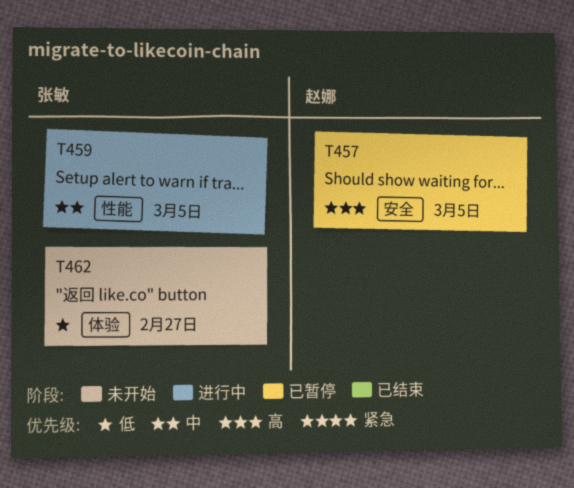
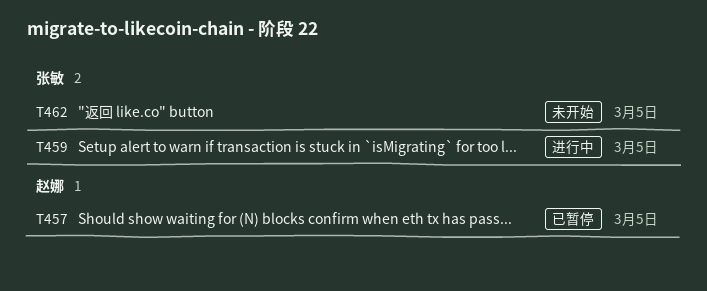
T462, due: Feb 27 -> Mar 5

